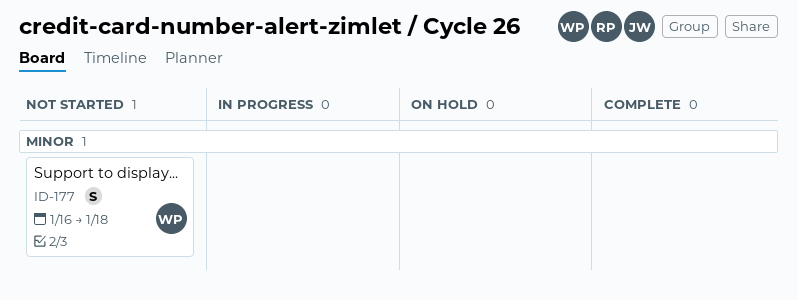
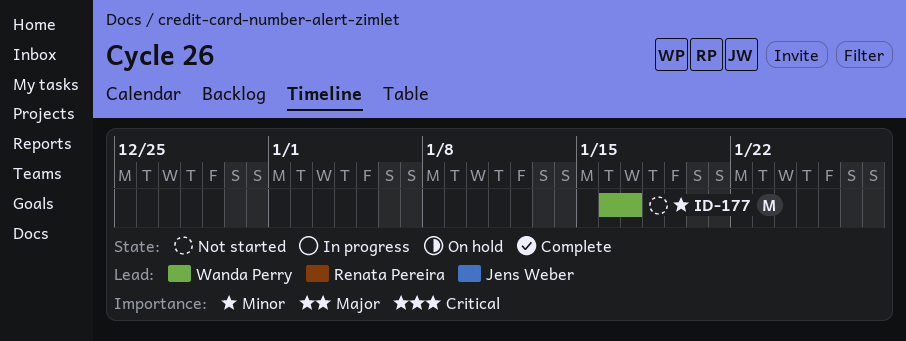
ID-177, estimate: S -> M
ID-177, due: Jan 18 -> Jan 17

